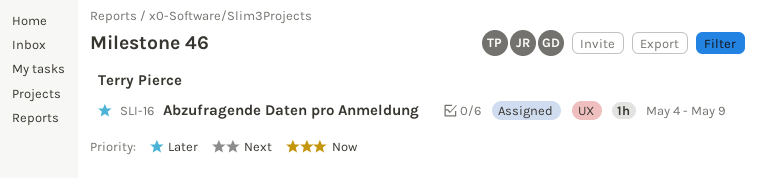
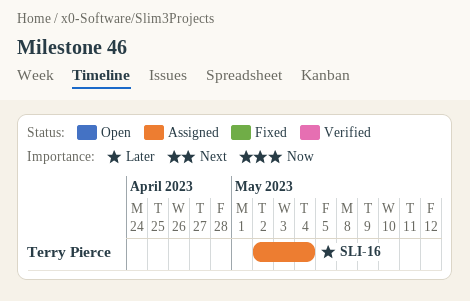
SLI-16, start: May 4 -> May 2
SLI-16, due: May 9 -> May 4

